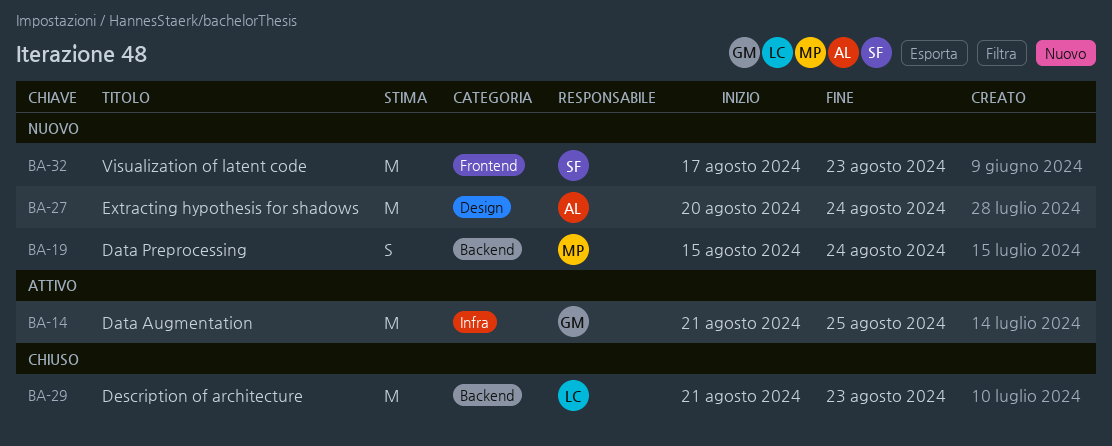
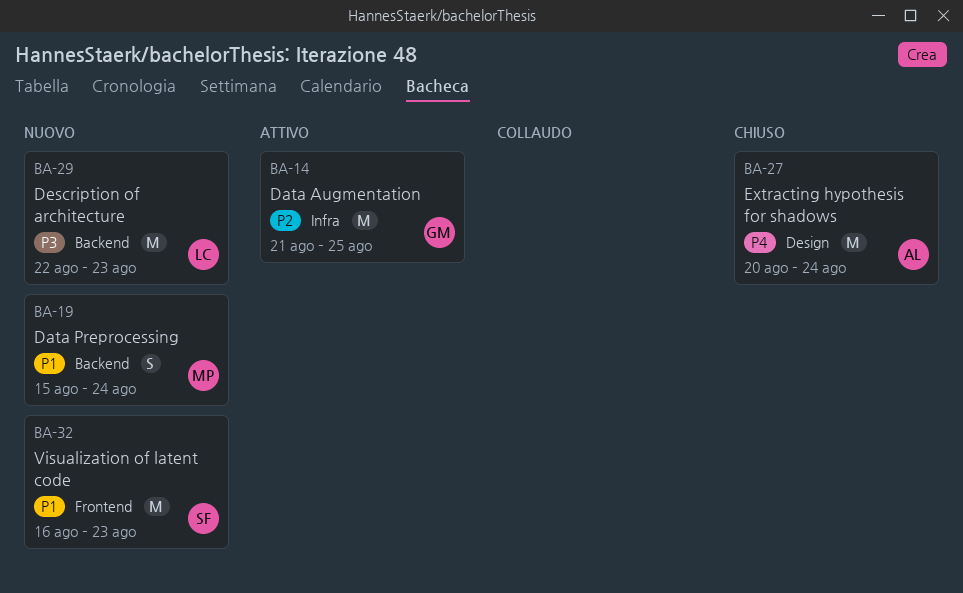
BA-27, status: Nuovo -> Chiuso
BA-29, status: Chiuso -> Nuovo
BA-29, start: Aug 21 -> Aug 22
BA-32, start: Aug 17 -> Aug 16

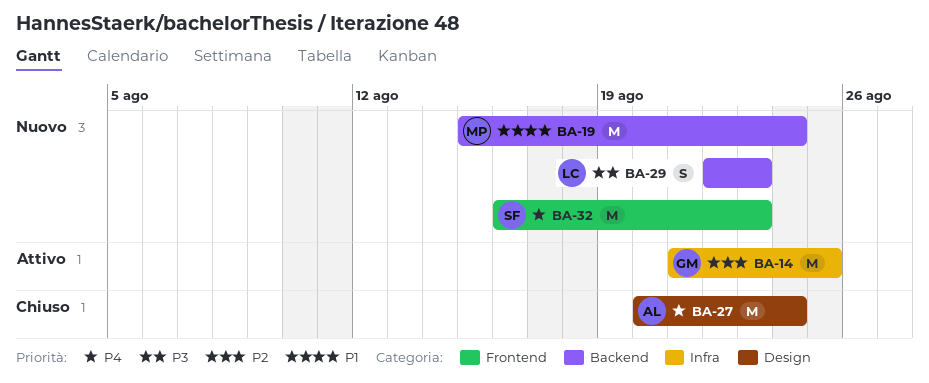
BA-19, estimate: S -> M
BA-29, estimate: M -> S
BA-32, priority: P1 -> P4

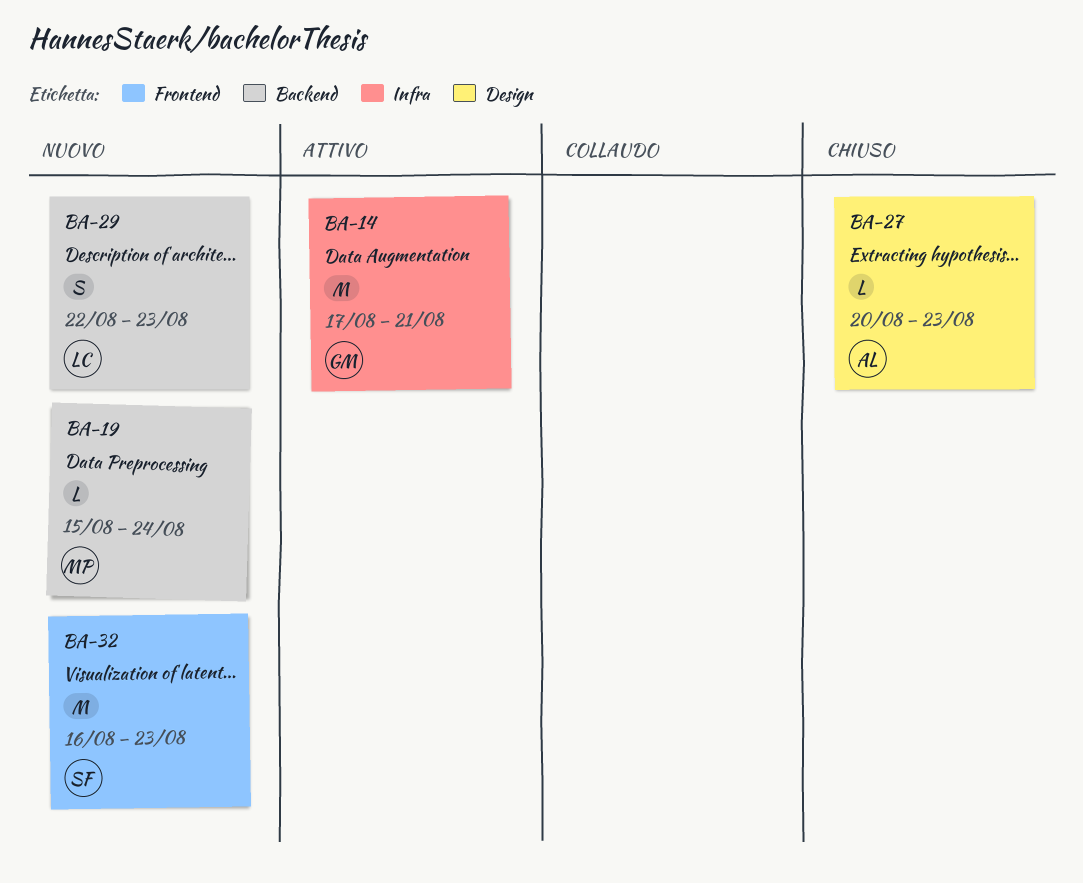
BA-14, start: Aug 21 -> Aug 17
BA-14, due: Aug 25 -> Aug 21
BA-19, estimate: M -> L
BA-27, estimate: M -> L
BA-27, due: Aug 24 -> Aug 23

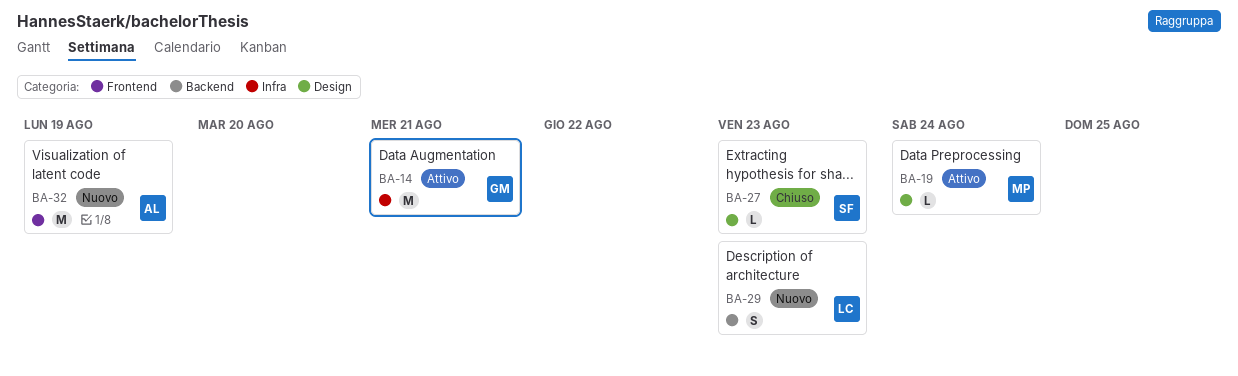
BA-19, status: Nuovo -> Attivo
BA-19, label: Backend -> Design
BA-27, owner: AL -> SF
BA-32, owner: SF -> AL
BA-32, due: Aug 23 -> Aug 19

